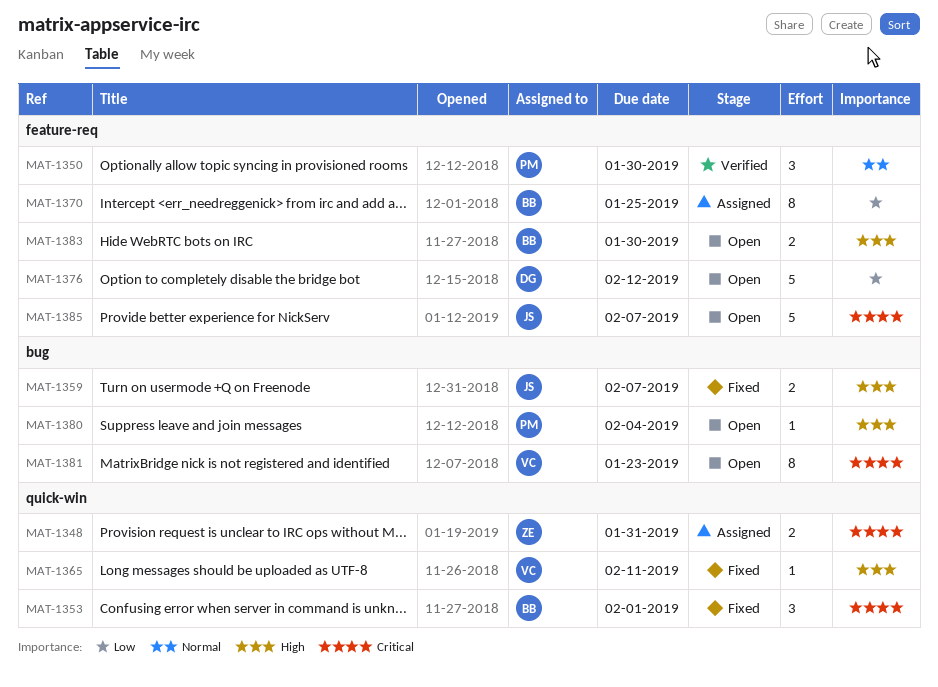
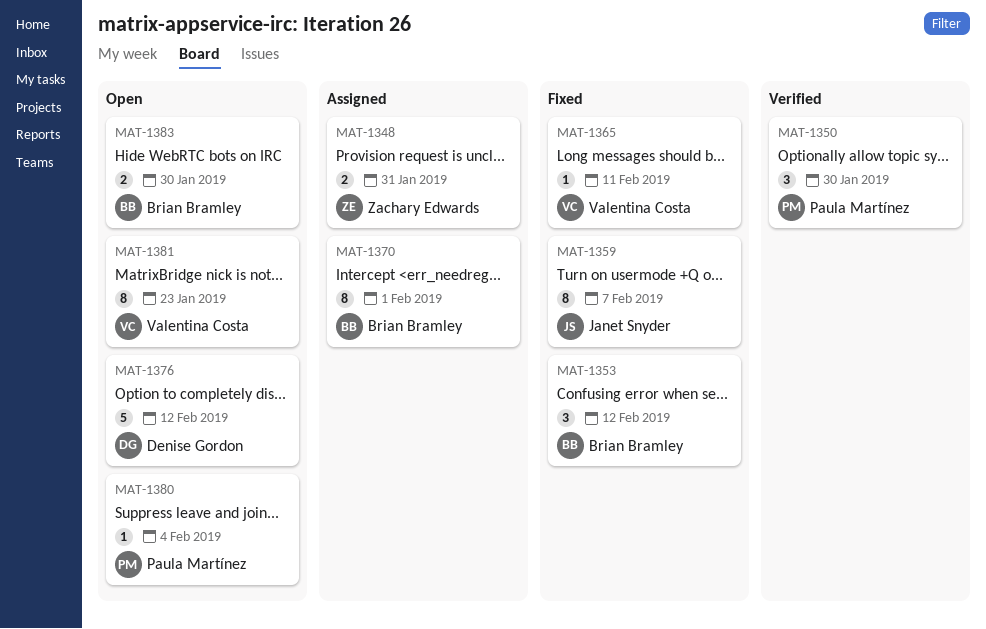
MAT-1353, due: Feb 1 -> Feb 12
MAT-1359, estimate: 2 -> 8
MAT-1370, due: Jan 25 -> Feb 1
MAT-1385: present -> none

